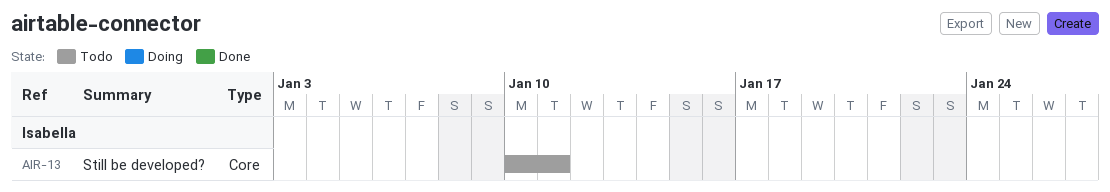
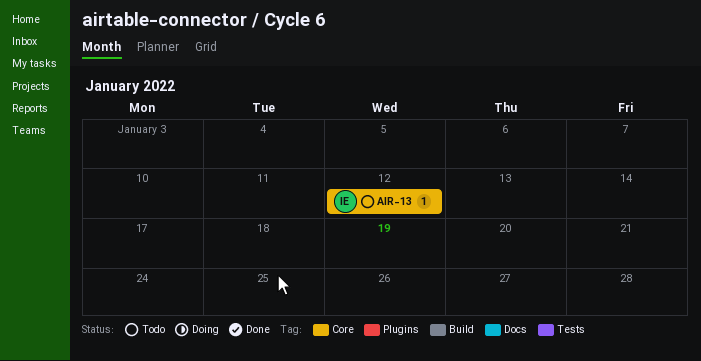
AIR-13, start: Jan 10 -> Jan 12
AIR-13, due: Jan 11 -> Jan 12

